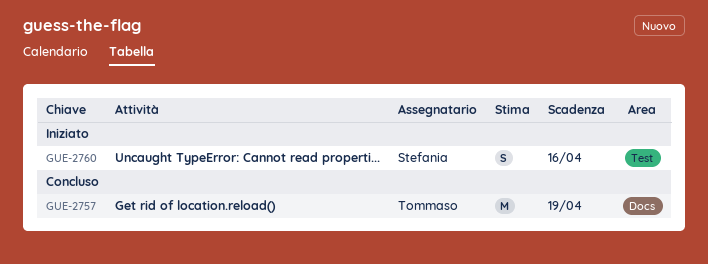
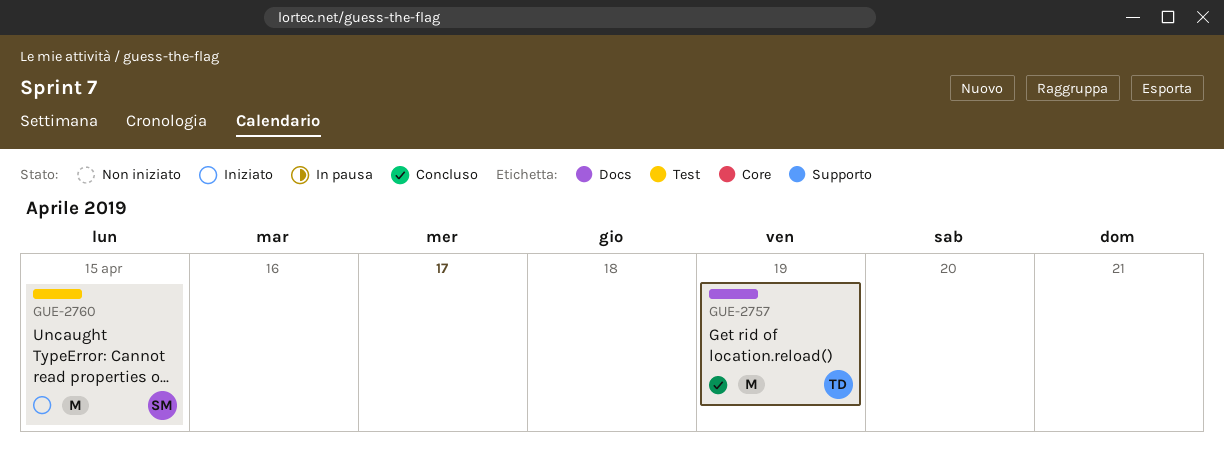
GUE-2760, estimate: S -> M
GUE-2760, due: Apr 16 -> Apr 15

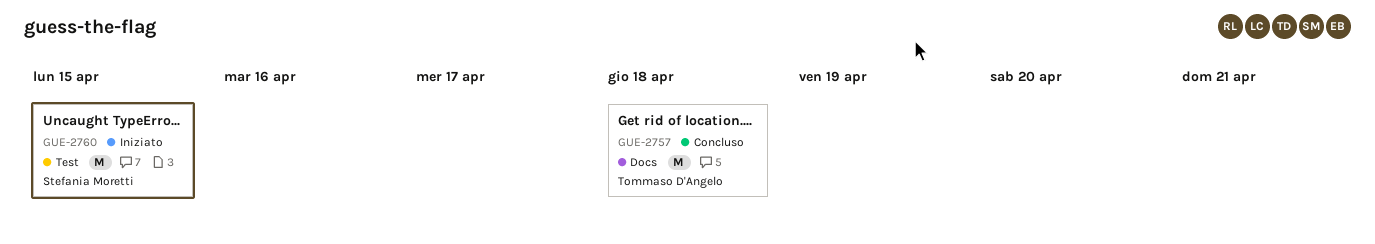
GUE-2757, due: Apr 19 -> Apr 18

